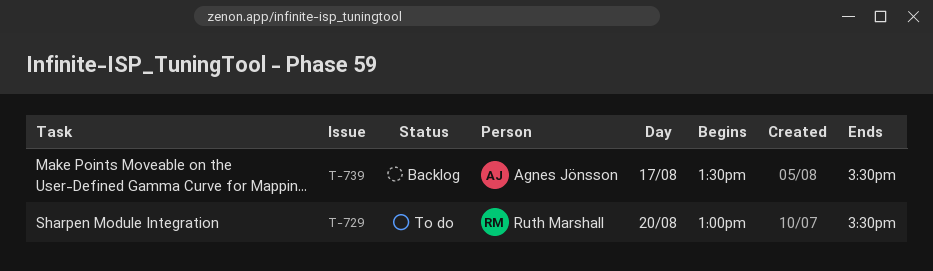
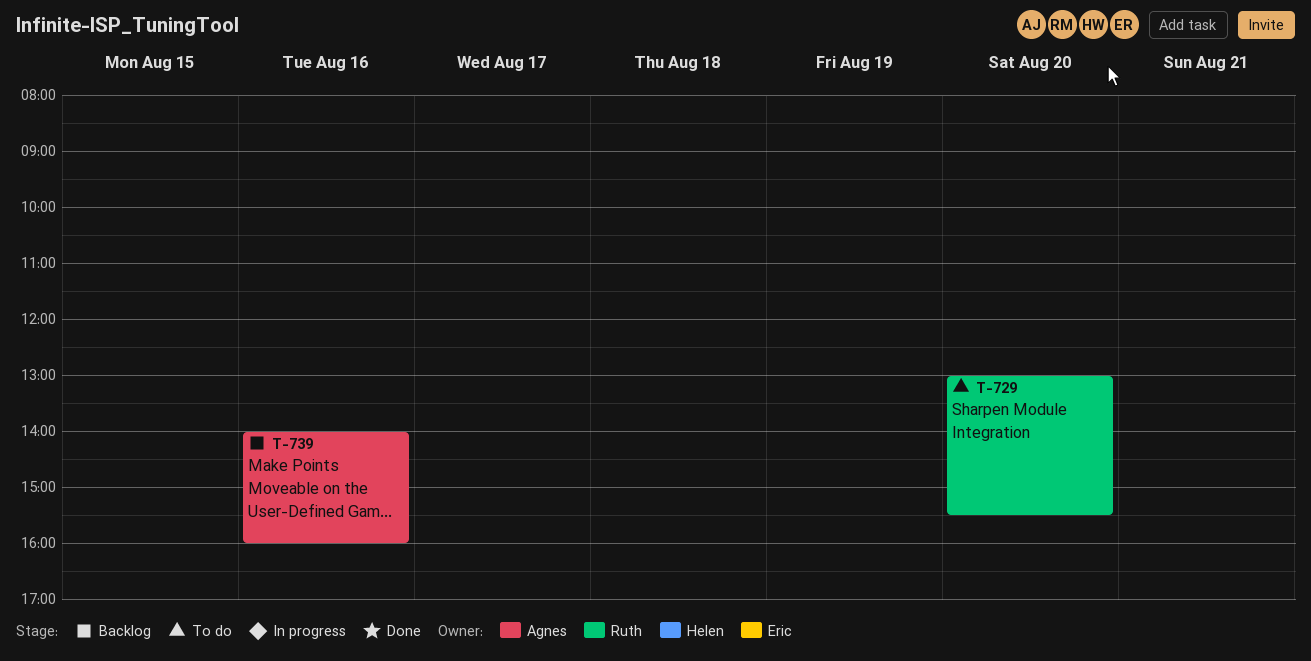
T-739, day: Aug 17 -> Aug 16
T-739, begins: 13:30 -> 14:00
T-739, ends: 15:30 -> 16:00

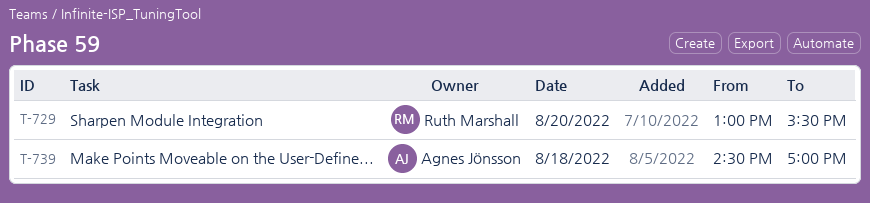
T-739, day: Aug 16 -> Aug 18
T-739, begins: 14:00 -> 14:30
T-739, ends: 16:00 -> 17:00

